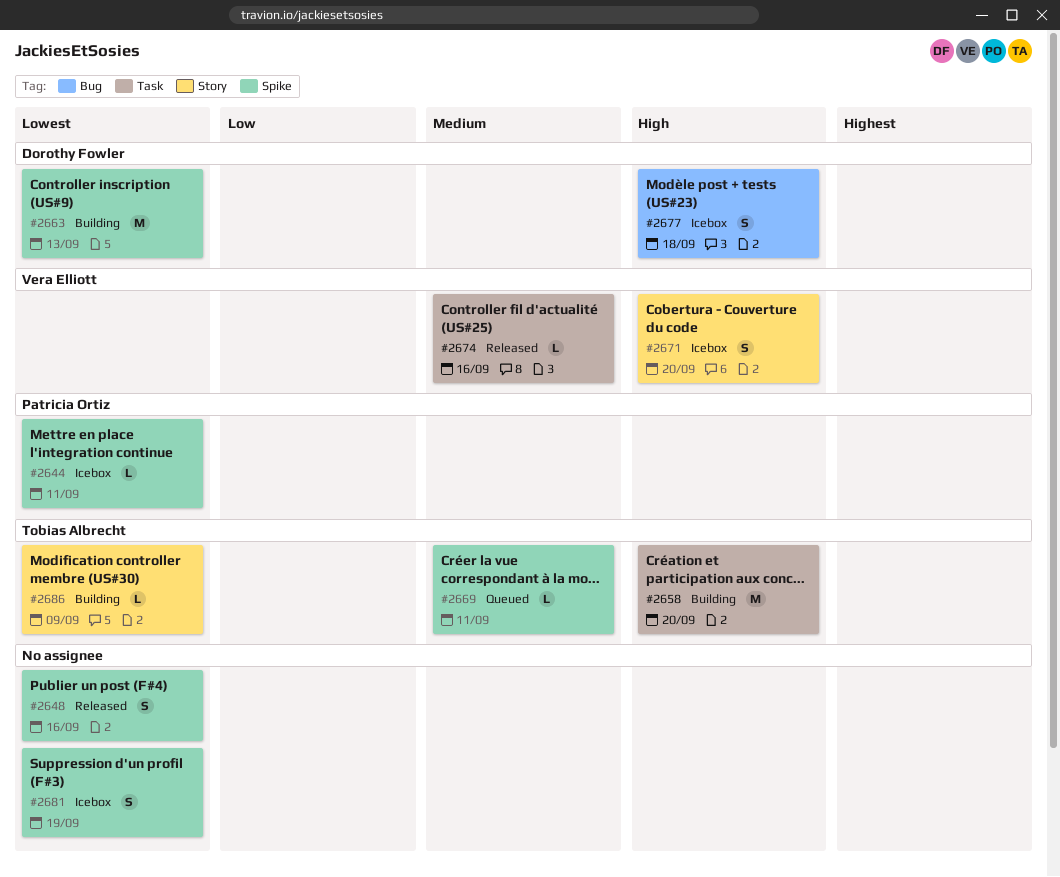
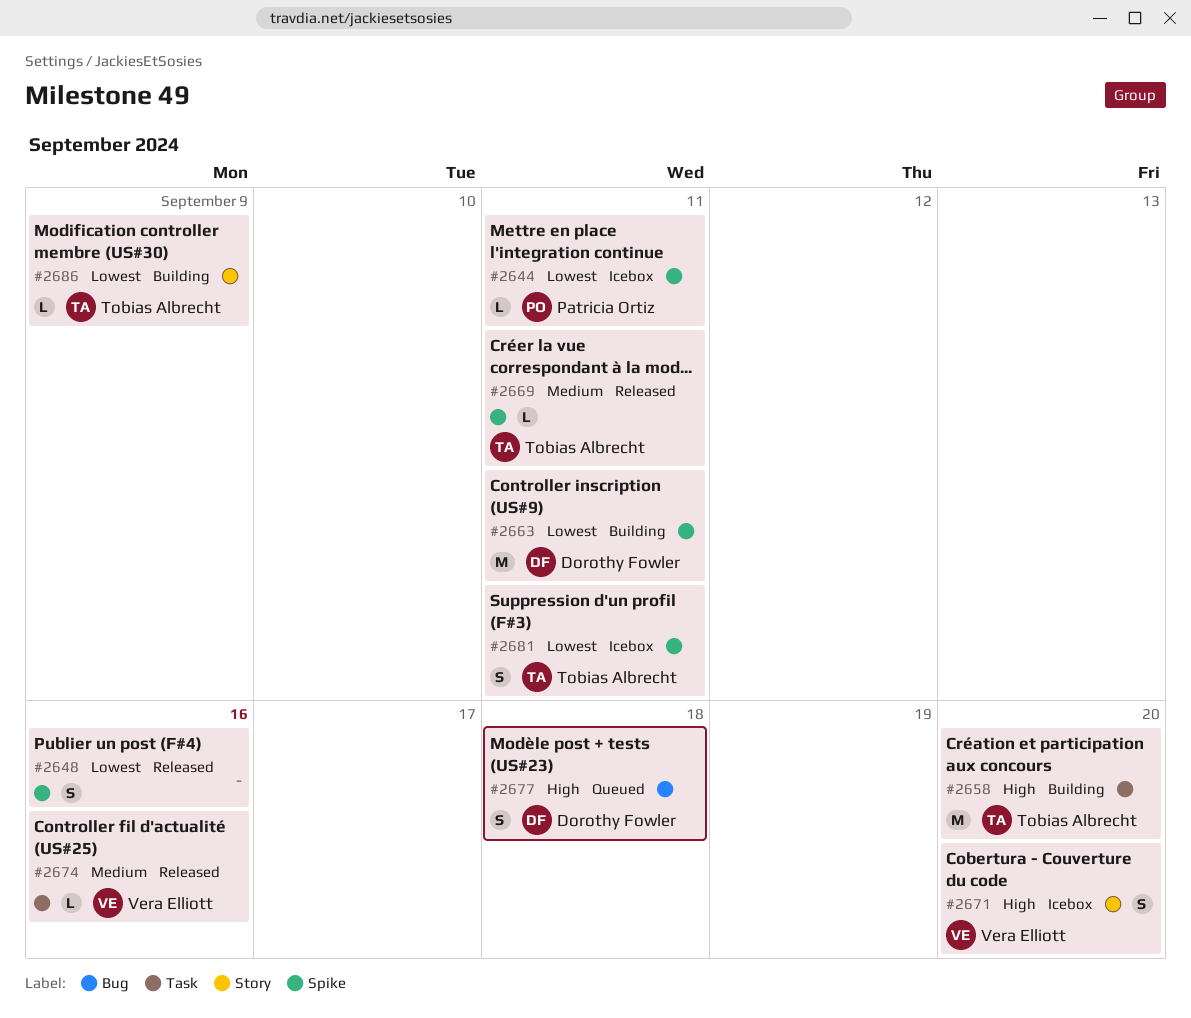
#2663, due: Sep 13 -> Sep 11
#2669, status: Queued -> Released
#2677, status: Icebox -> Queued
#2681, owner: none -> Tobias Albrecht
#2681, due: Sep 19 -> Sep 11

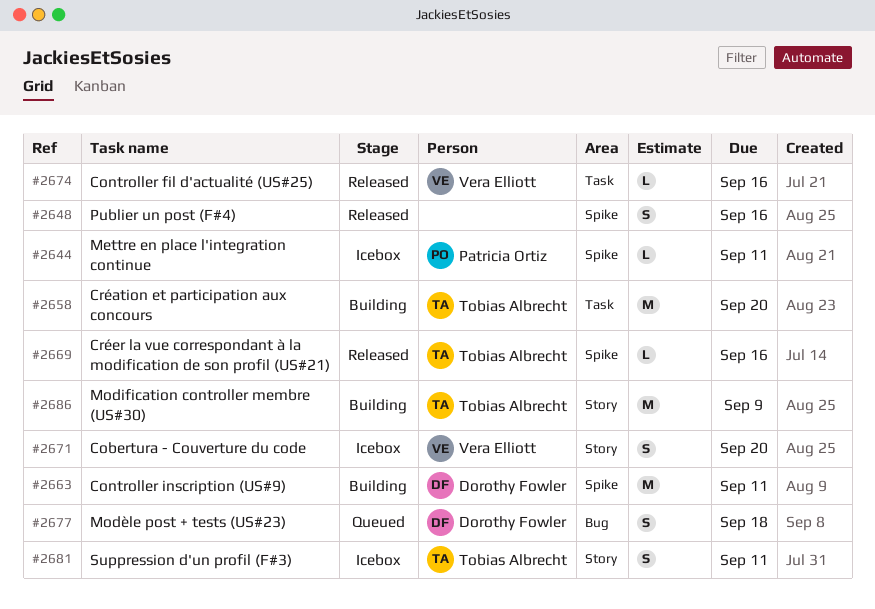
#2669, due: Sep 11 -> Sep 16
#2681, label: Spike -> Story
#2686, estimate: L -> M

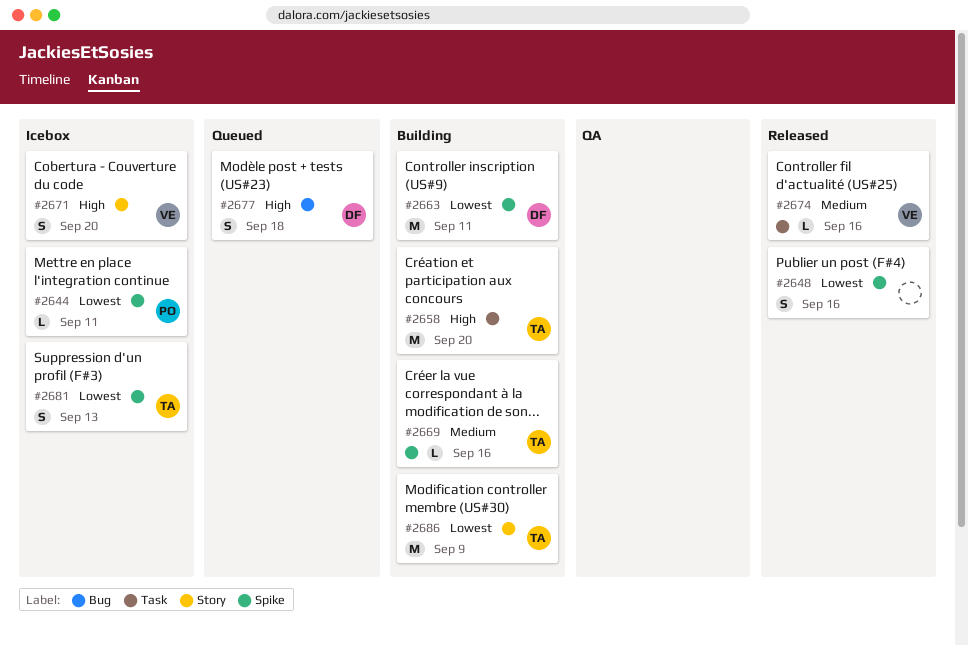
#2669, status: Released -> Building
#2681, label: Story -> Spike
#2681, due: Sep 11 -> Sep 13

